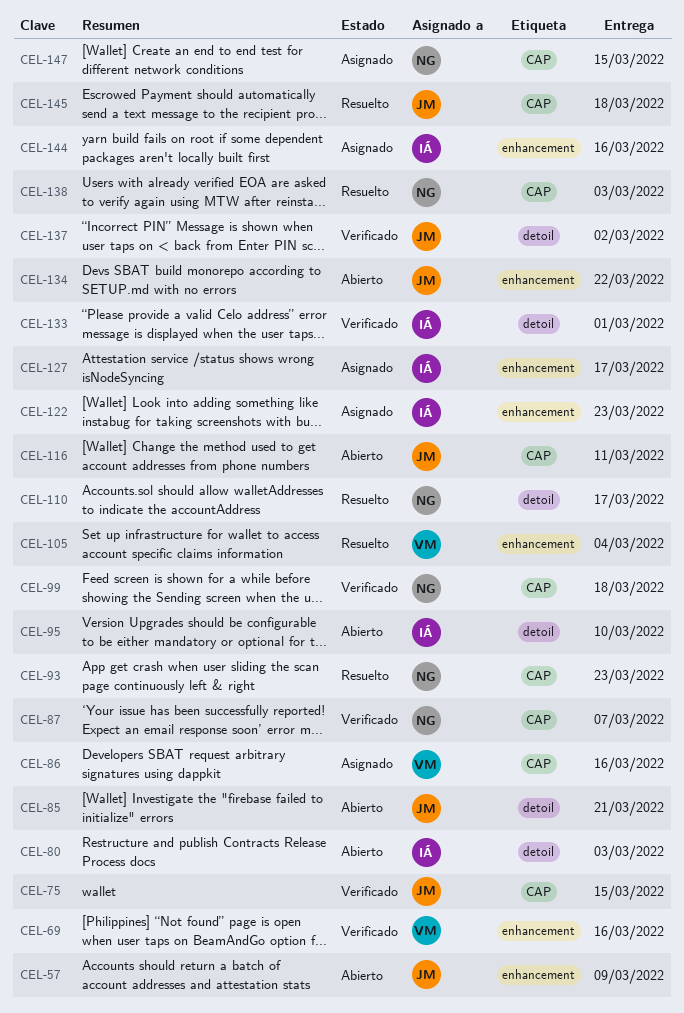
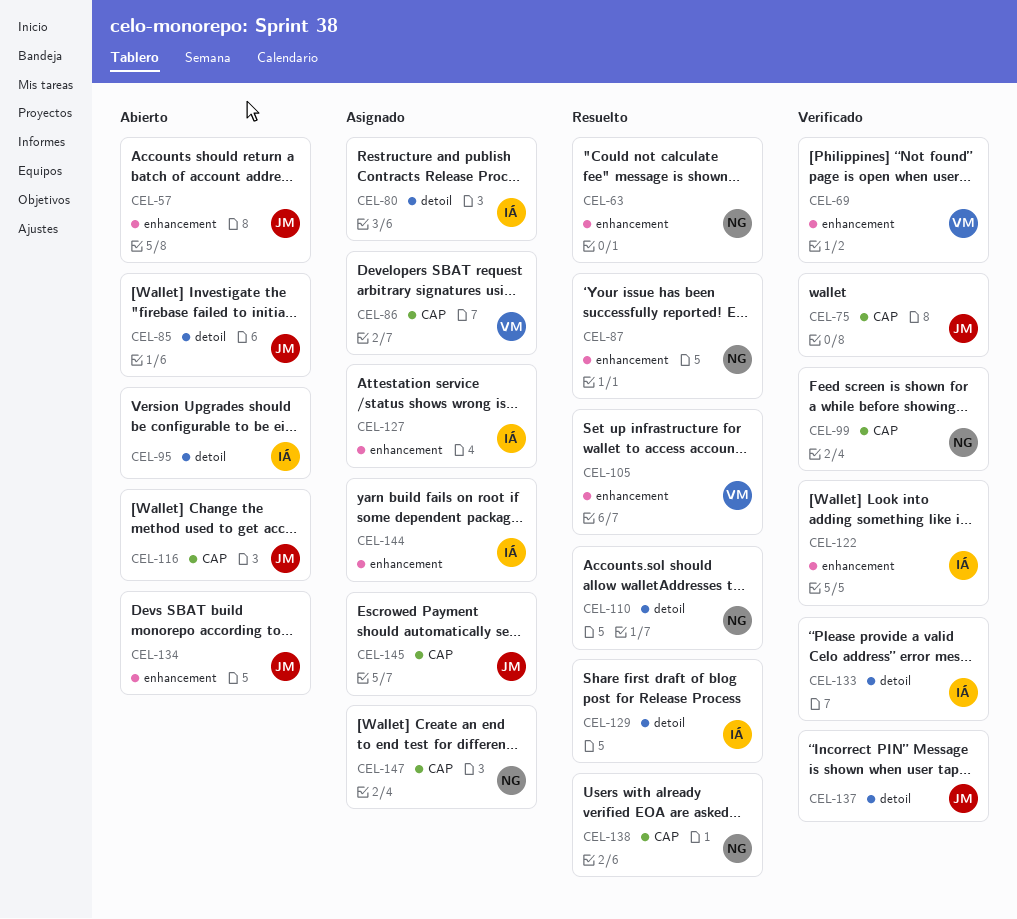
CEL-63: none -> present
CEL-80, status: Abierto -> Asignado
CEL-87, status: Verificado -> Resuelto
CEL-87, label: CAP -> enhancement
CEL-93: present -> none
CEL-122, status: Asignado -> Verificado
CEL-129: none -> present
CEL-145, status: Resuelto -> Asignado

